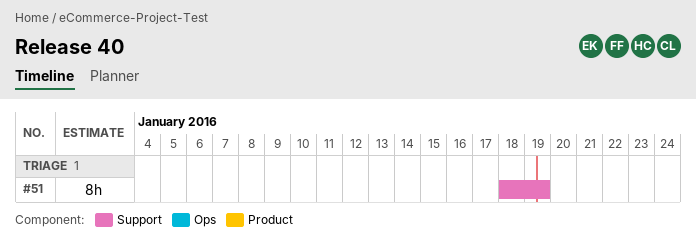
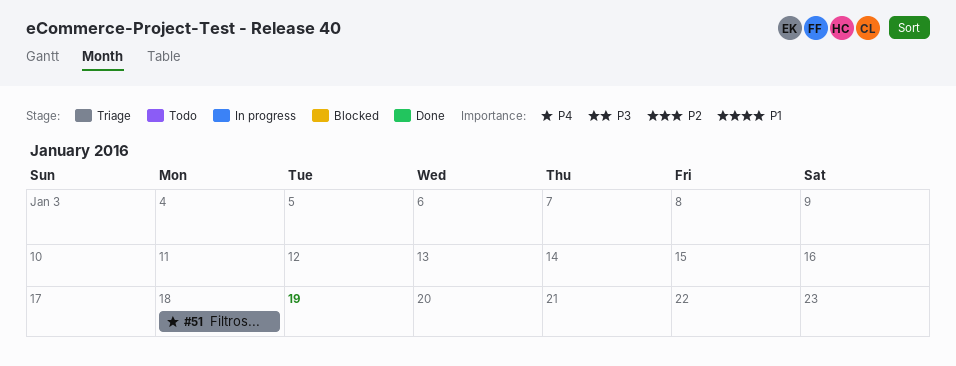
#51, due: Jan 19 -> Jan 18

